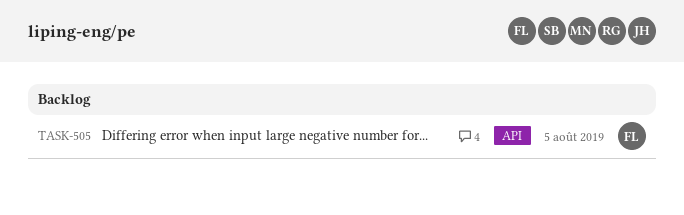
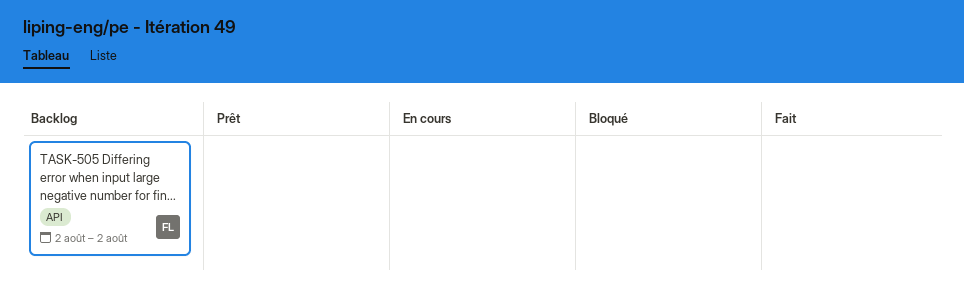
TASK-505, due: Aug 5 -> Aug 2

